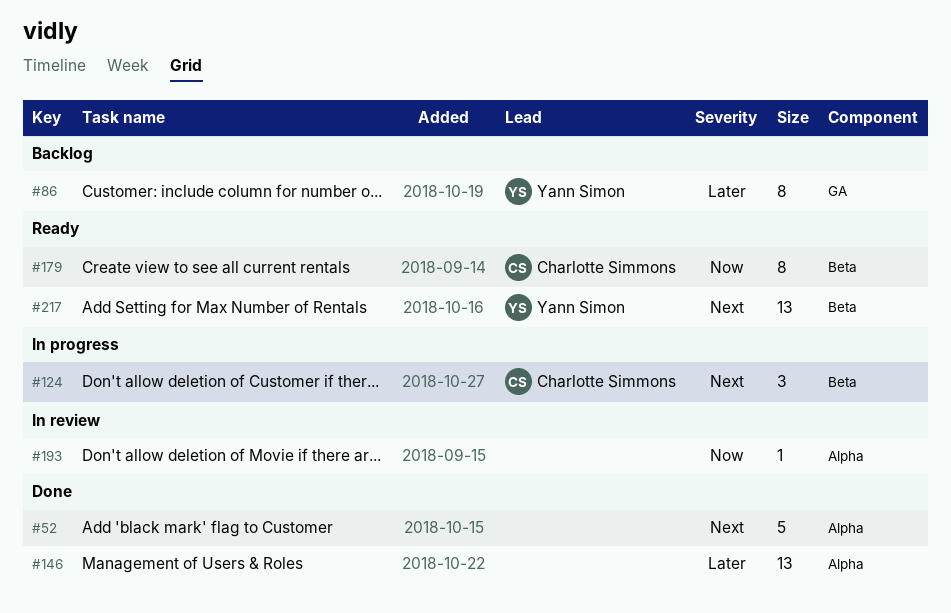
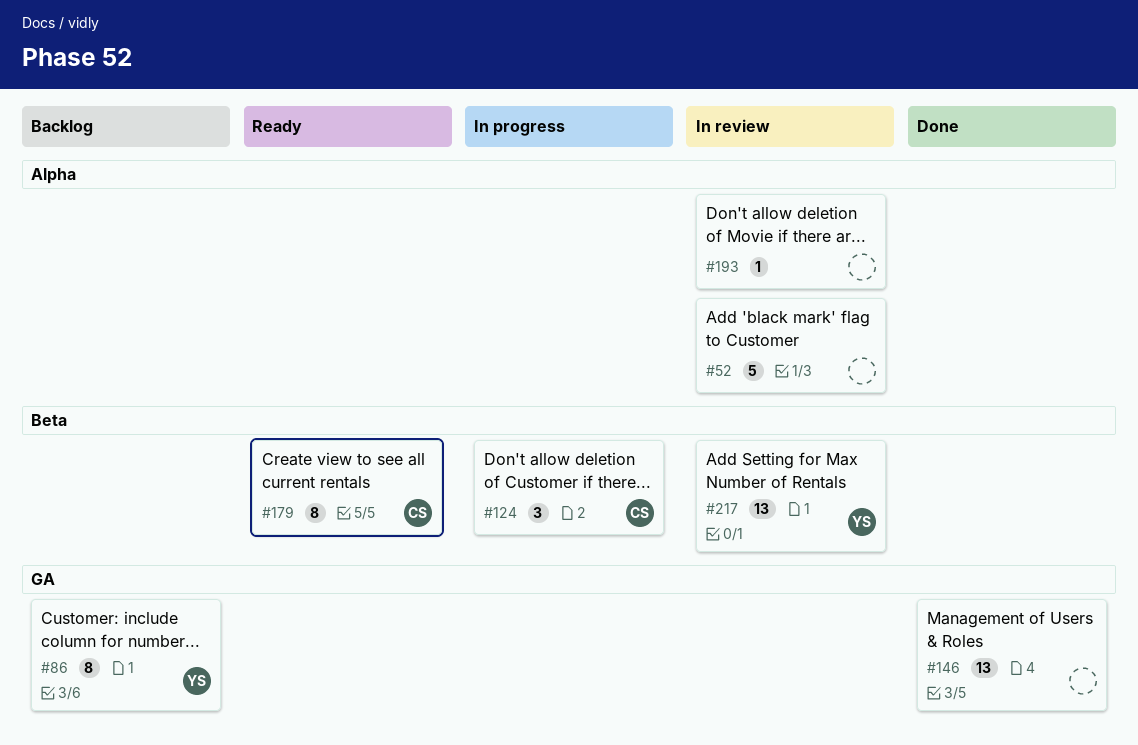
#52, status: Done -> In review
#146, label: Alpha -> GA
#217, status: Ready -> In review

